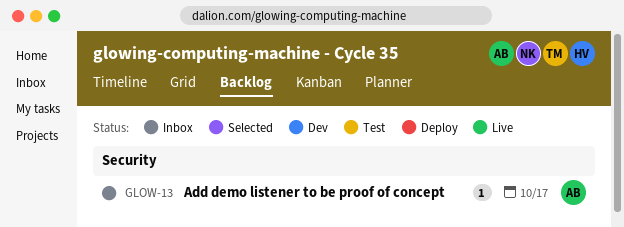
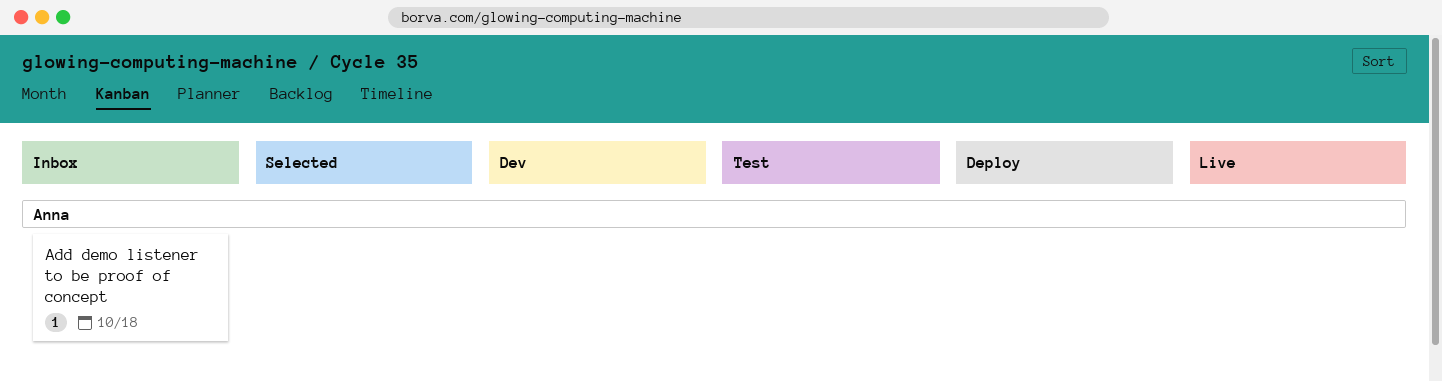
Add demo listener to be proof of concept, due: Oct 17 -> Oct 18

